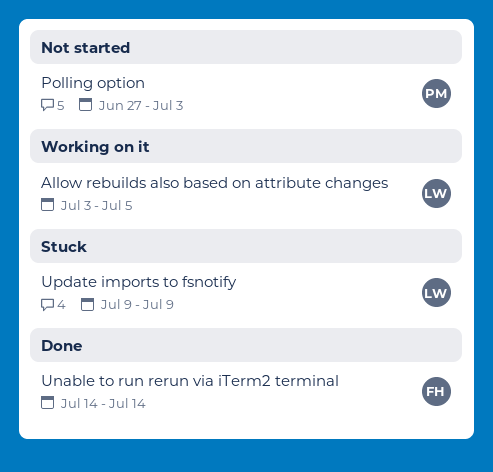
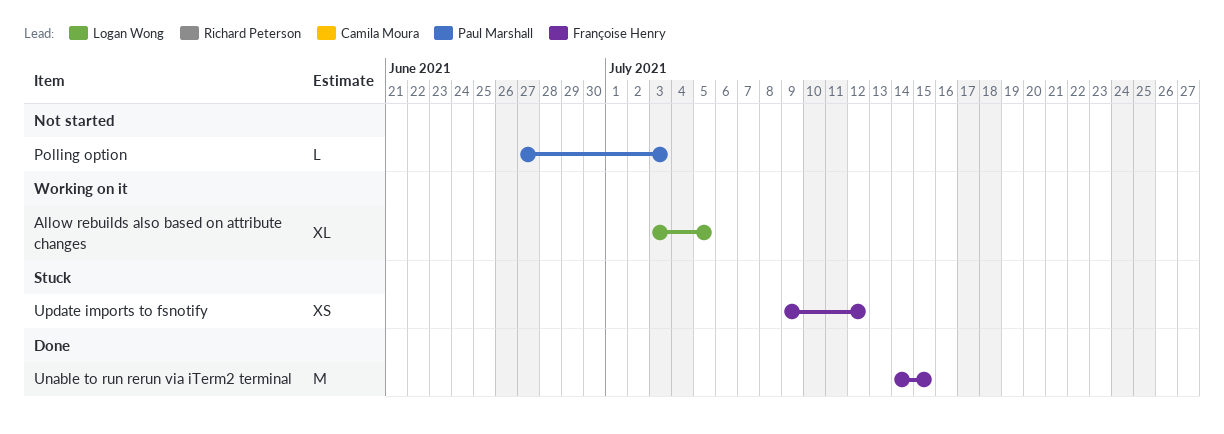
Unable to run rerun via iTerm2 terminal, due: Jul 14 -> Jul 15
Update imports to fsnotify, owner: Logan Wong -> Françoise Henry
Update imports to fsnotify, due: Jul 9 -> Jul 12

